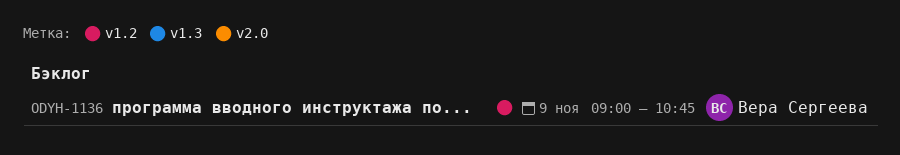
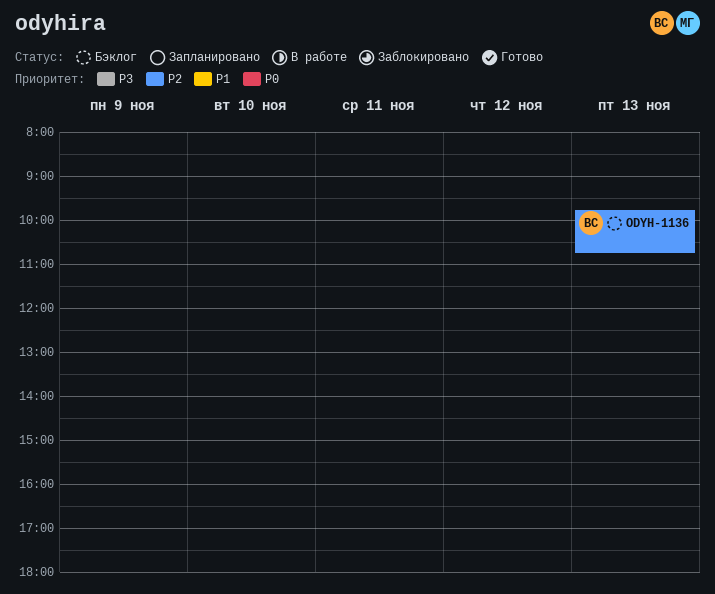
ODYH-1136, day: Nov 9 -> Nov 13
ODYH-1136, begins: 09:00 -> 09:45

